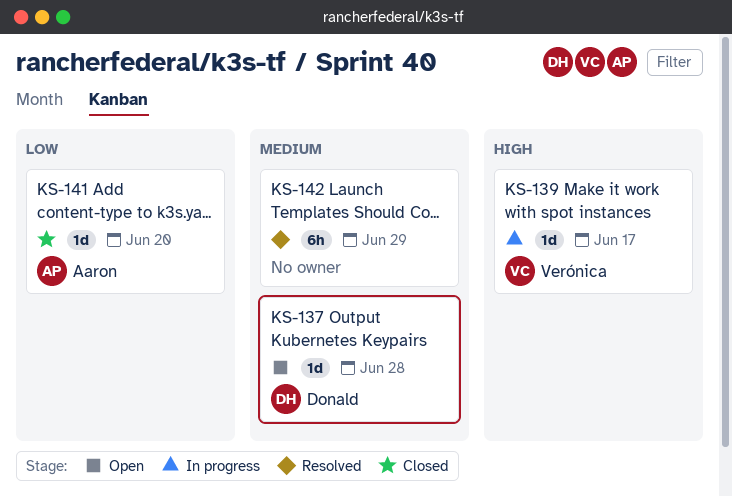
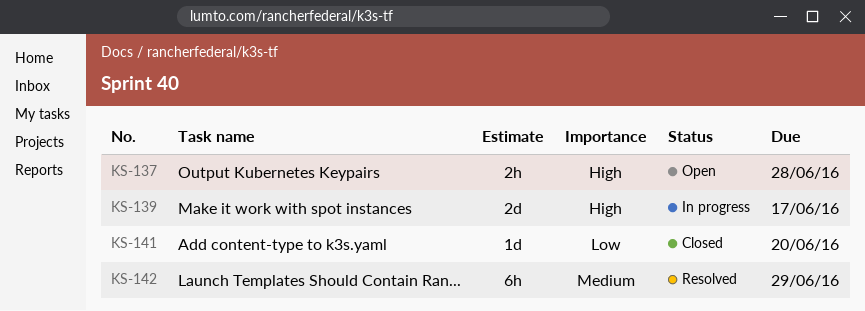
KS-137, priority: Medium -> High
KS-137, estimate: 1d -> 2h
KS-139, estimate: 1d -> 2d

